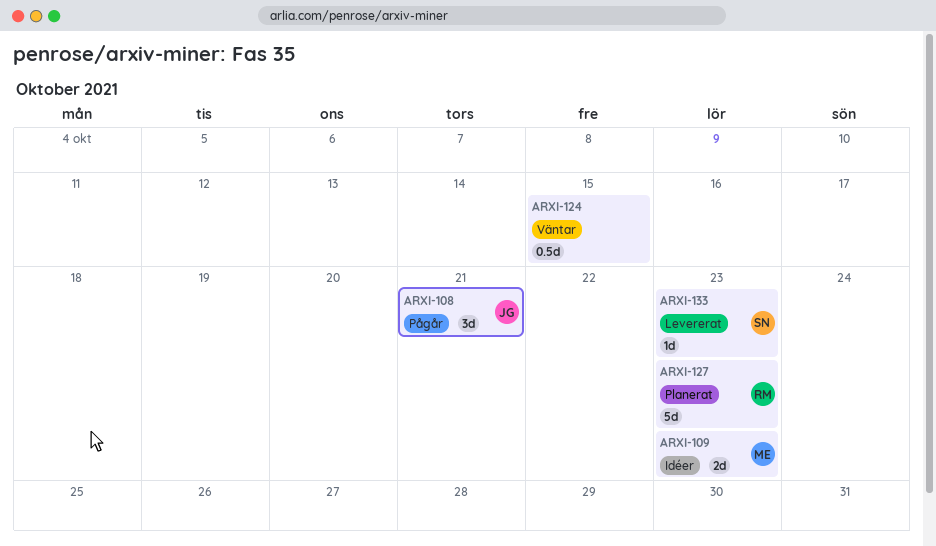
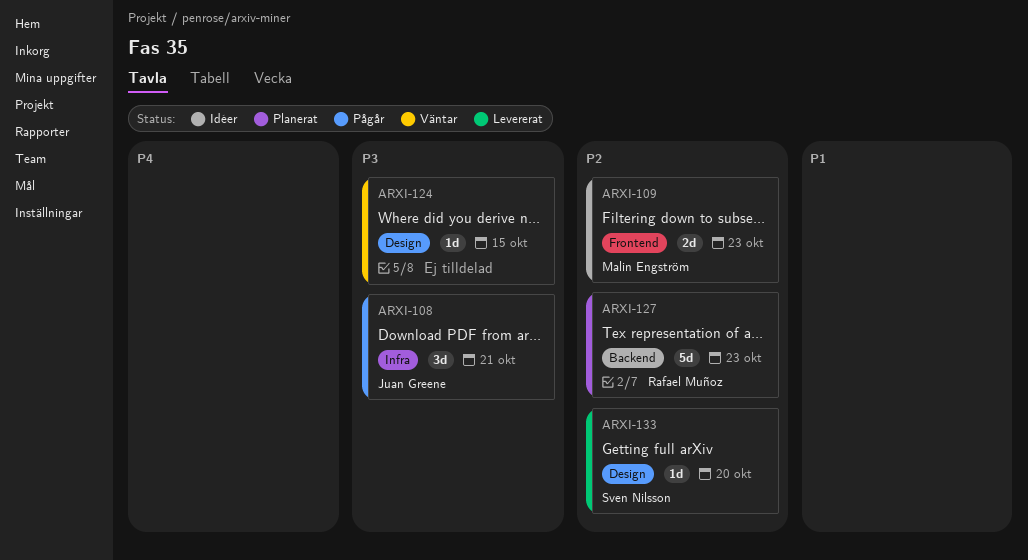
ARXI-124, estimate: 0.5d -> 1d
ARXI-133, due: Oct 23 -> Oct 20

